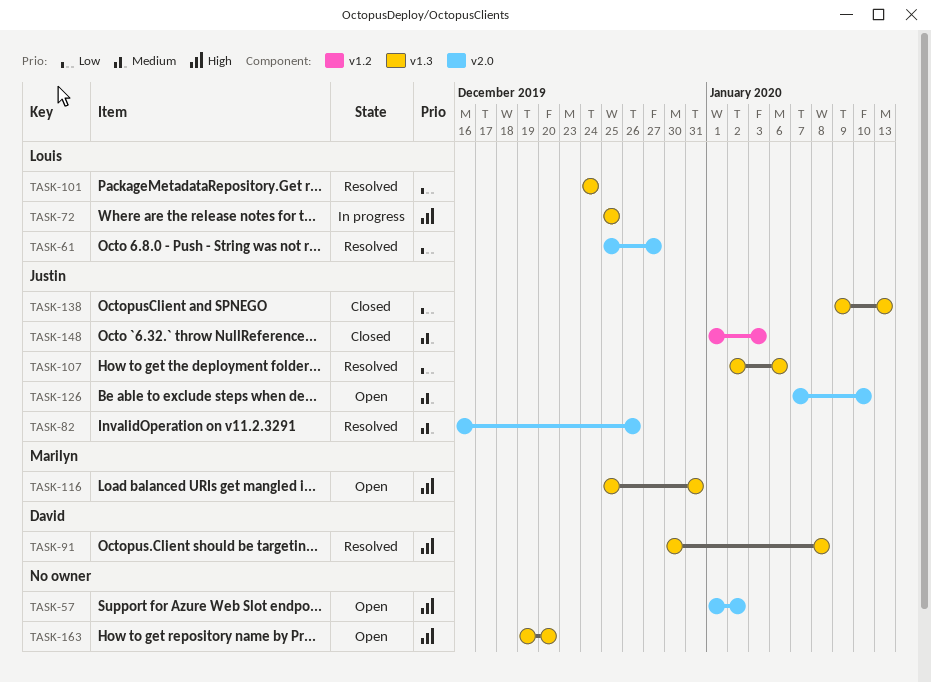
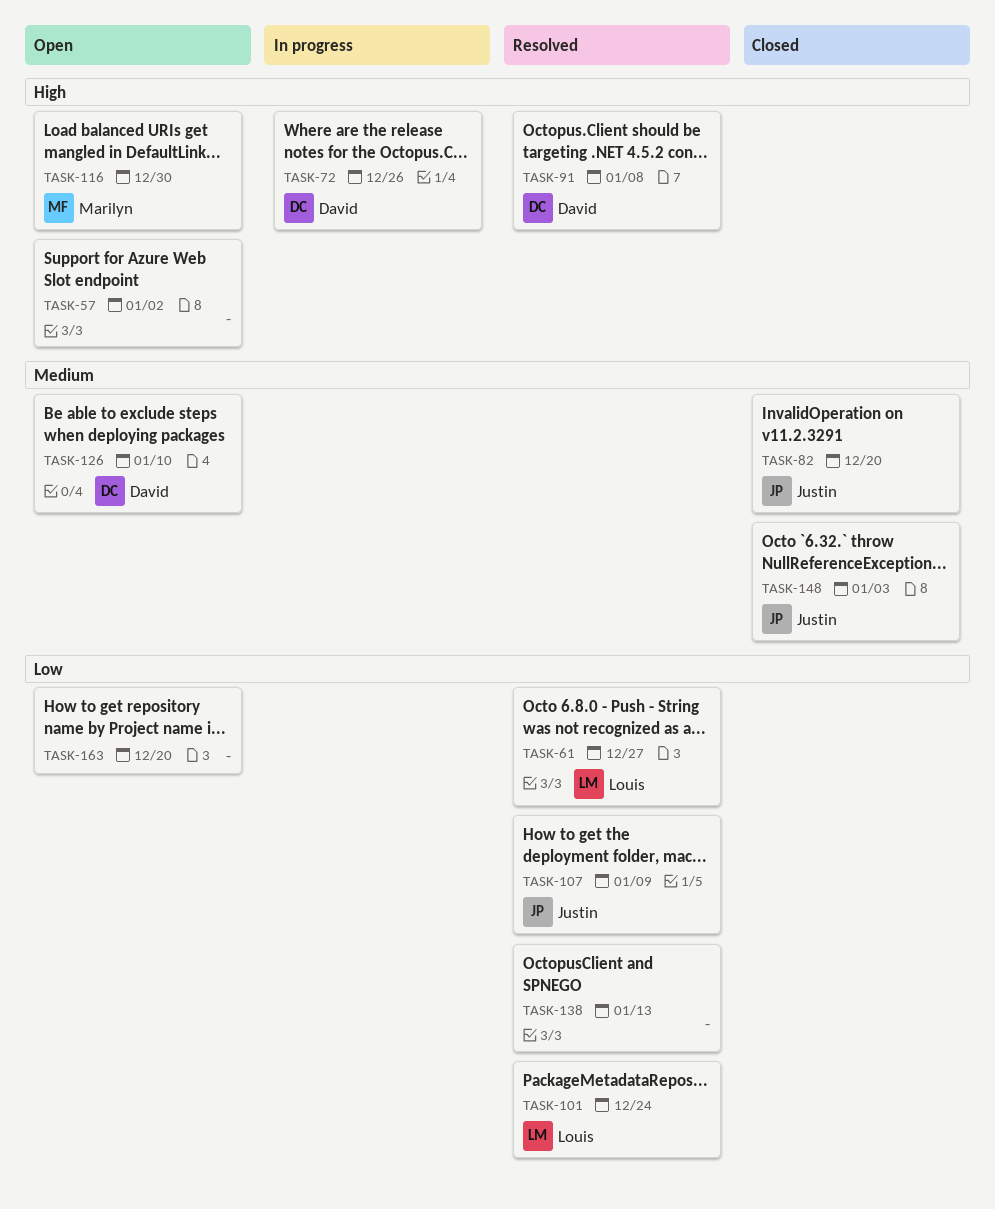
TASK-72, owner: Louis -> David
TASK-72, due: Dec 25 -> Dec 26
TASK-82, status: Resolved -> Closed
TASK-82, due: Dec 26 -> Dec 20
TASK-107, due: Jan 6 -> Jan 9
TASK-116, due: Dec 31 -> Dec 30
TASK-126, owner: Justin -> David
TASK-138, status: Closed -> Resolved
TASK-138, owner: Justin -> none
TASK-163, priority: High -> Low

